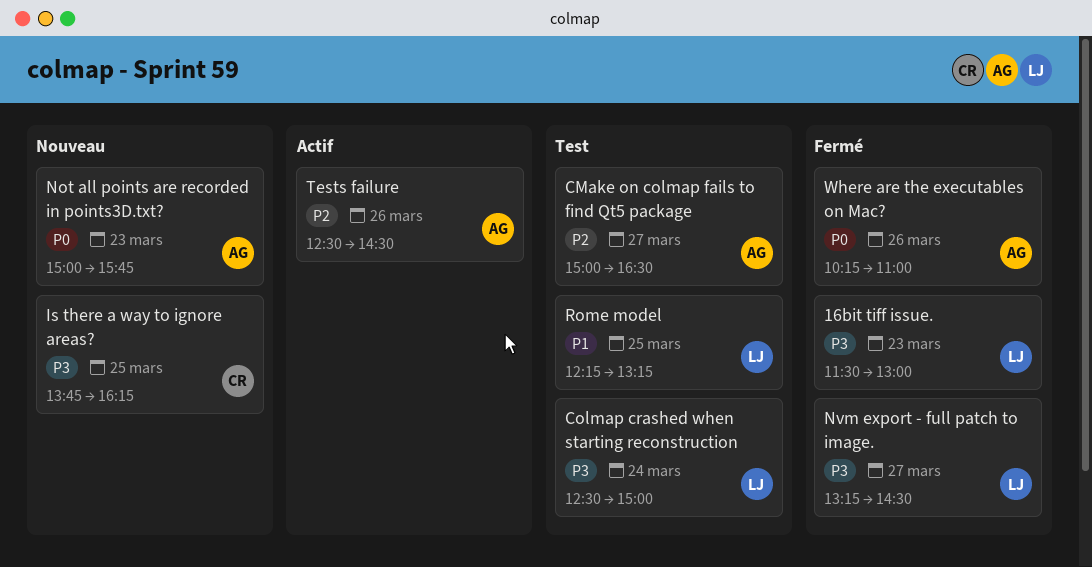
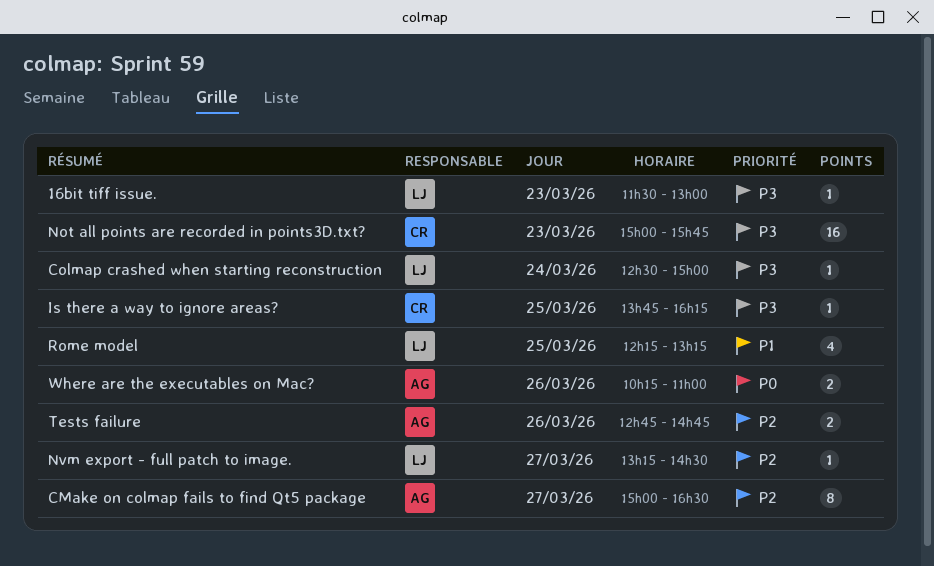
Not all points are recorded in points3D.txt?, owner: AG -> CR
Not all points are recorded in points3D.txt?, priority: P0 -> P3
Nvm export - full patch to image., priority: P3 -> P2
Tests failure, begins: 12:30 -> 12:45
Tests failure, ends: 14:30 -> 14:45

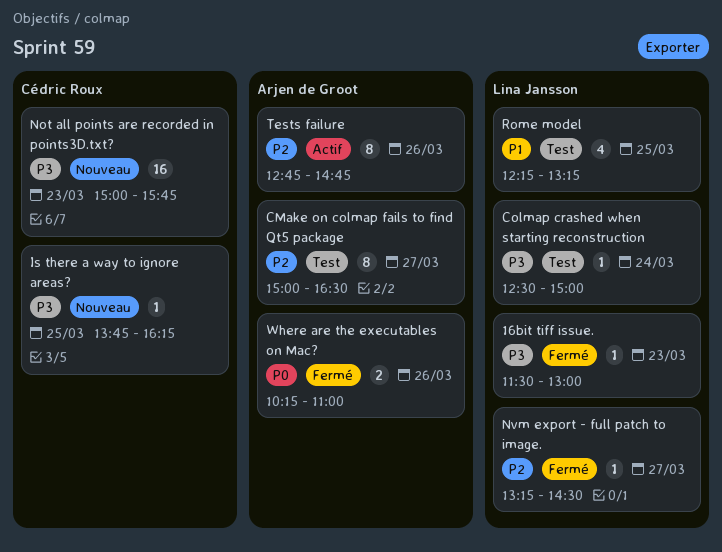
Tests failure, estimate: 2 -> 8

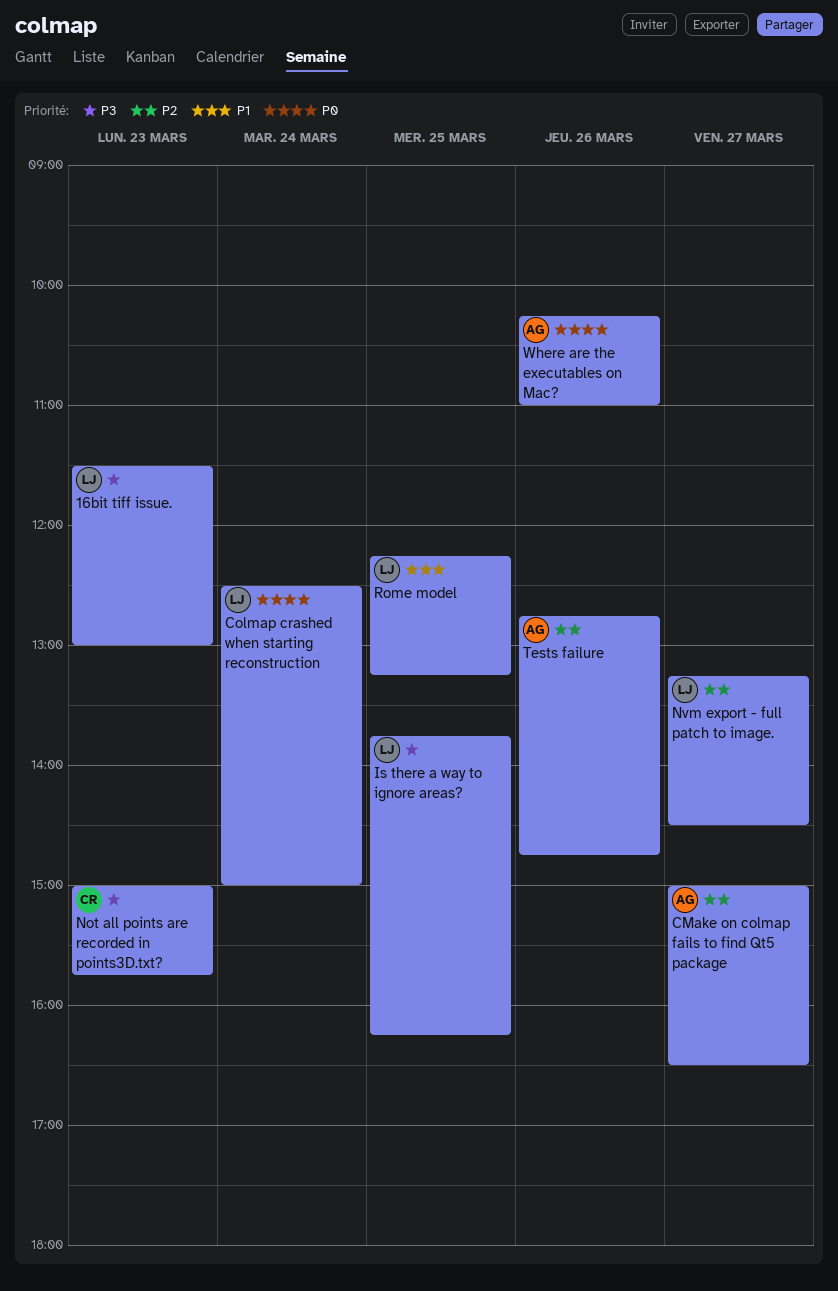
Colmap crashed when starting reconstruction, priority: P3 -> P0
Is there a way to ignore areas?, owner: Cédric Roux -> Lina Jansson

